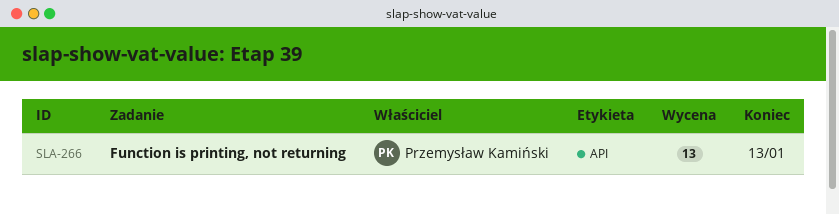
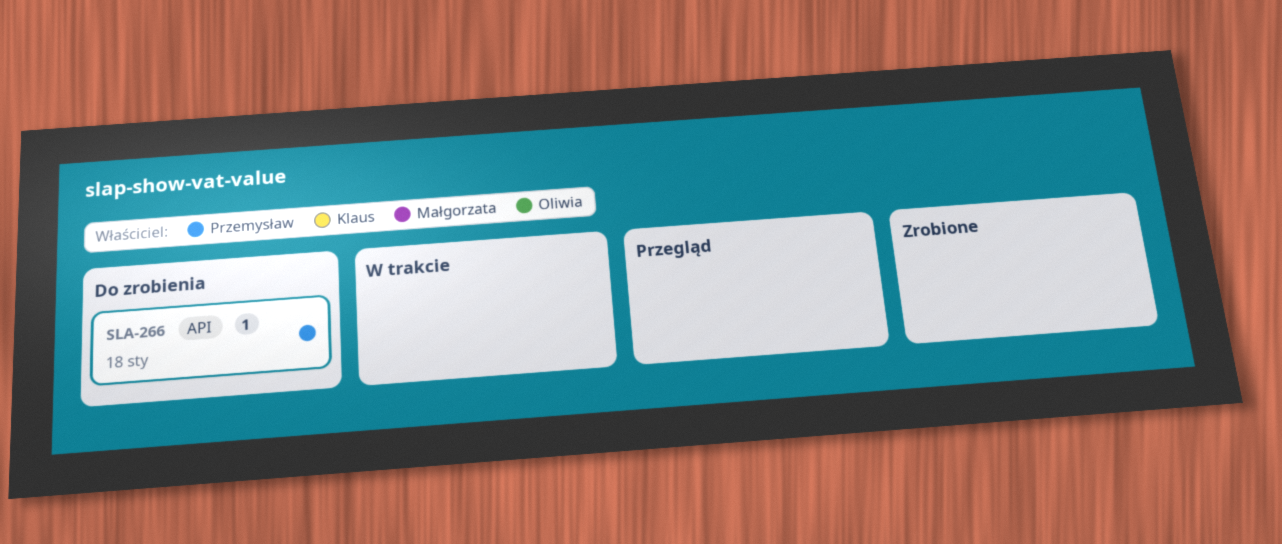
SLA-266, estimate: 13 -> 1
SLA-266, due: Jan 13 -> Jan 18

